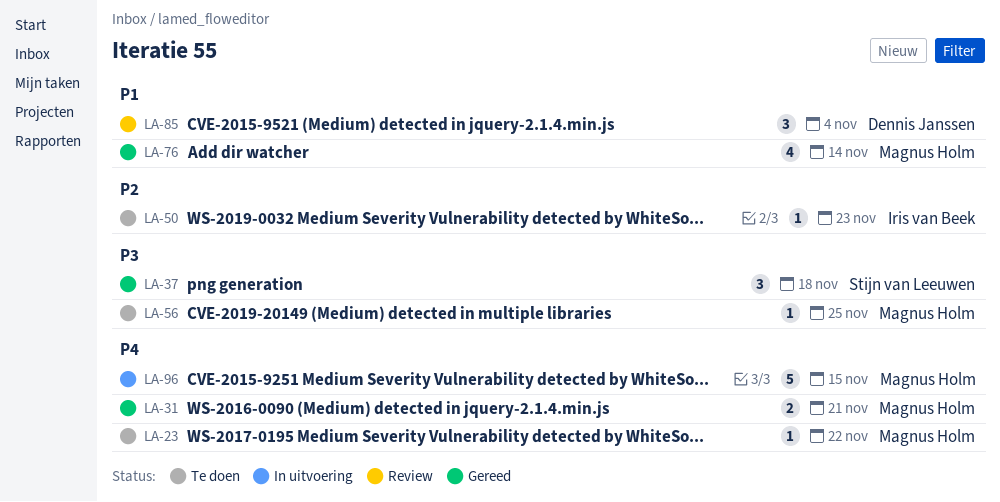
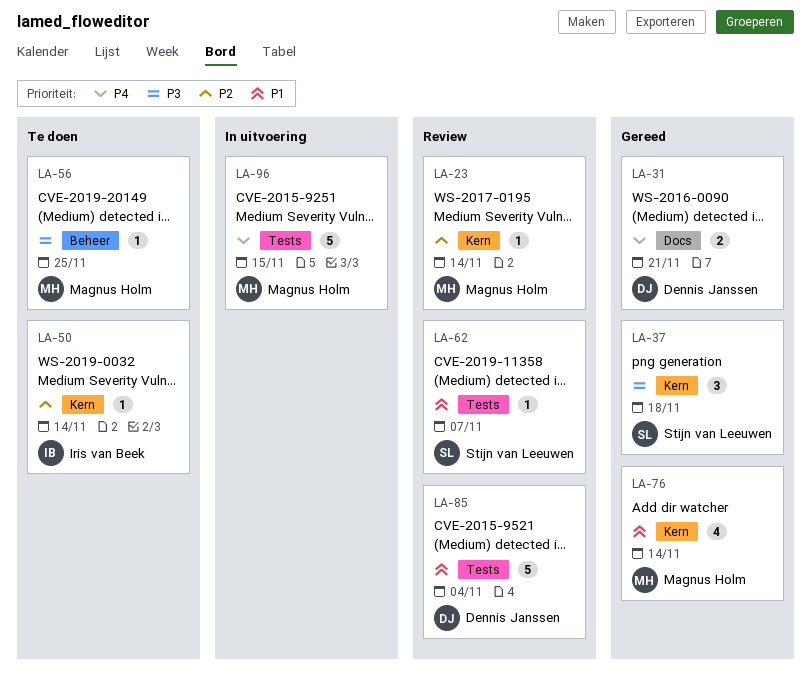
LA-23, status: Te doen -> Review
LA-23, priority: P4 -> P2
LA-23, due: Nov 22 -> Nov 14
LA-31, owner: Magnus Holm -> Dennis Janssen
LA-50, due: Nov 23 -> Nov 14
LA-62: none -> present
LA-85, estimate: 3 -> 5

